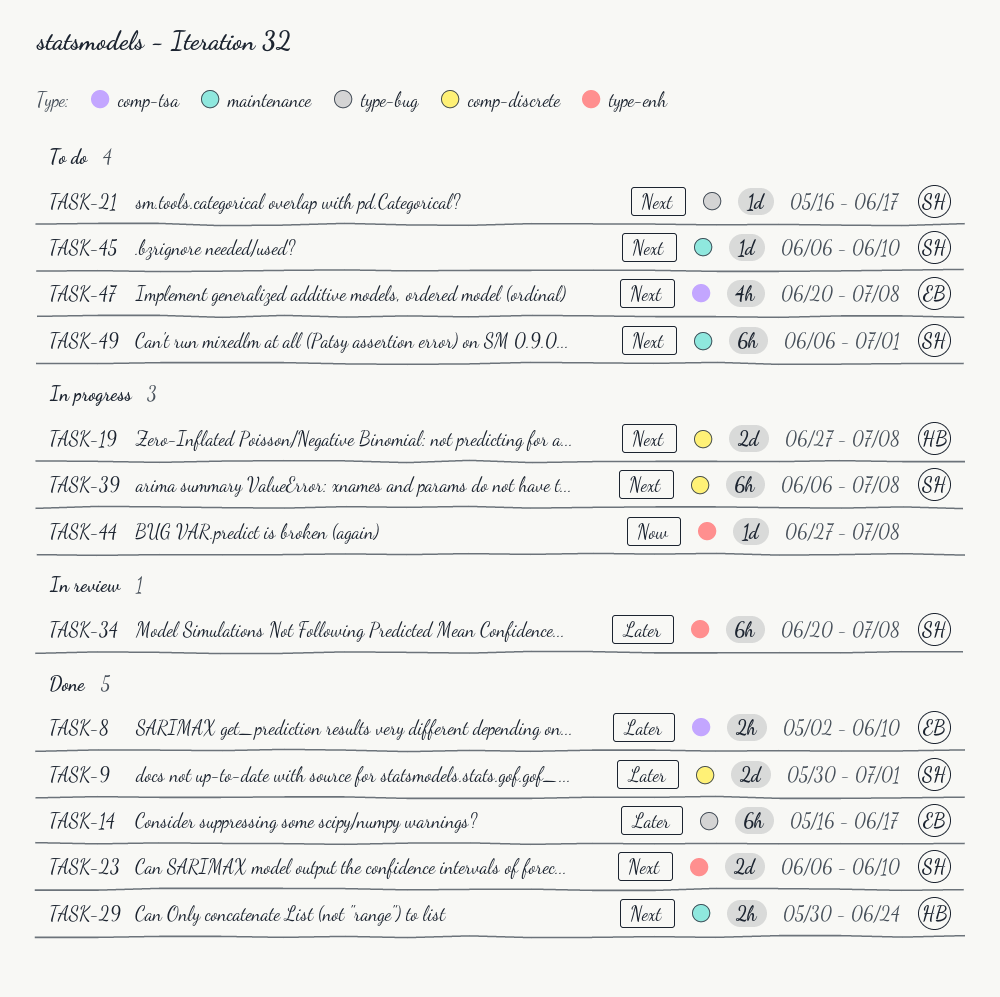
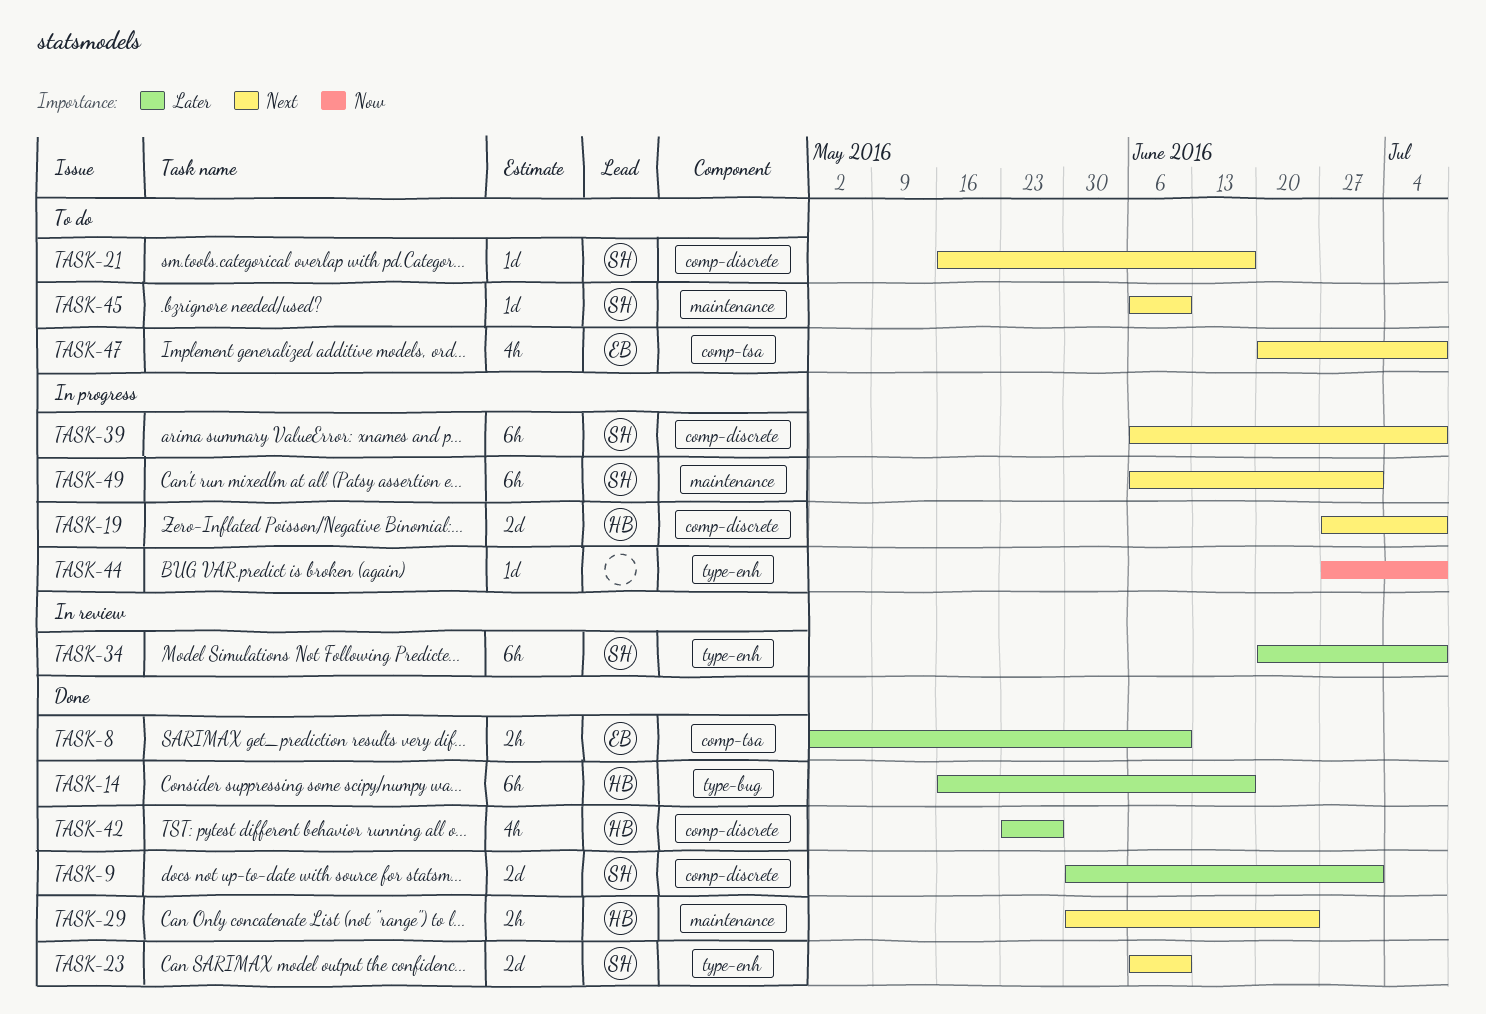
TASK-14, owner: EB -> HB
TASK-21, label: type-bug -> comp-discrete
TASK-42: none -> present
TASK-49, status: To do -> In progress

